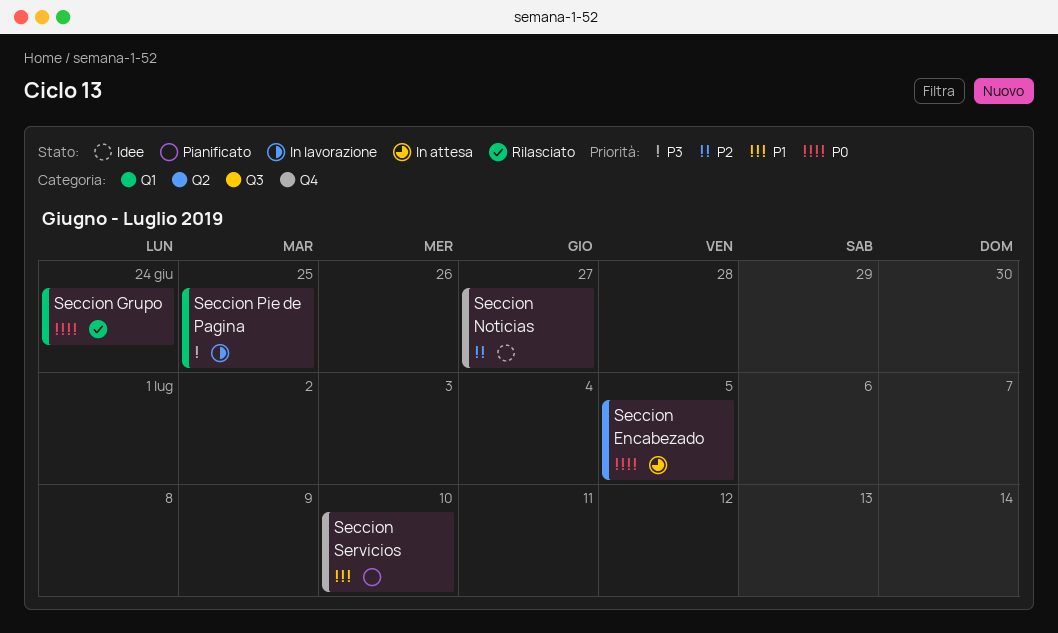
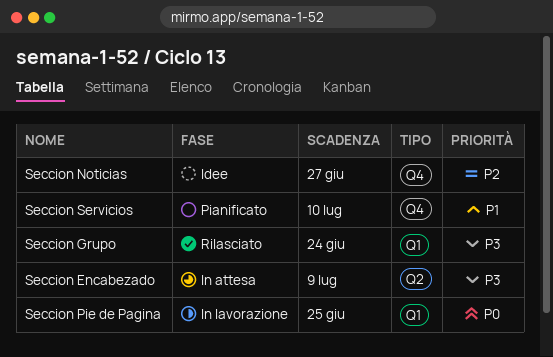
Seccion Encabezado, priority: P0 -> P3
Seccion Encabezado, due: Jul 5 -> Jul 9
Seccion Grupo, priority: P0 -> P3
Seccion Pie de Pagina, priority: P3 -> P0

